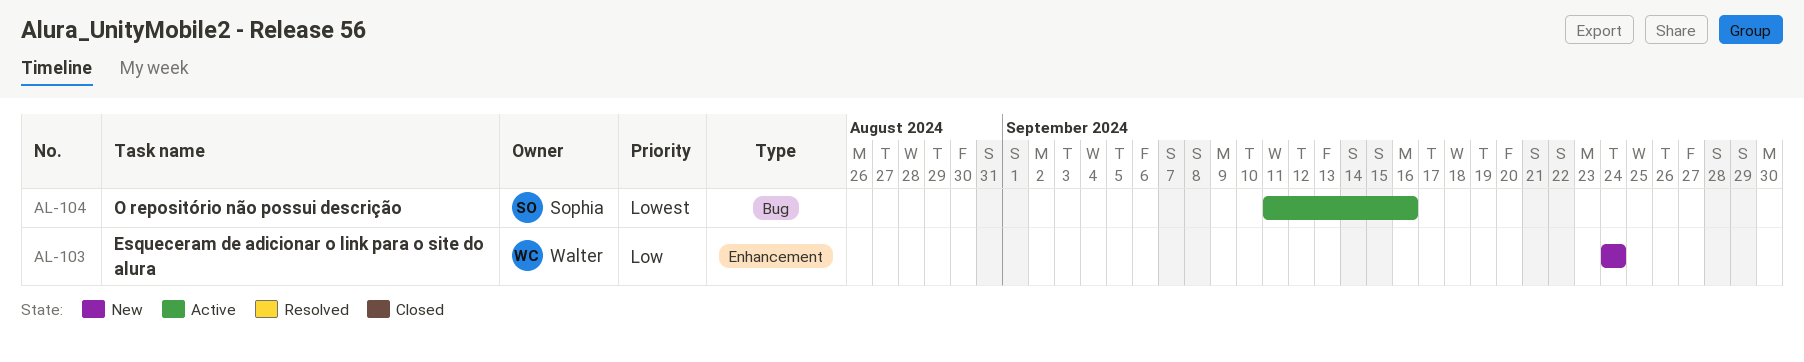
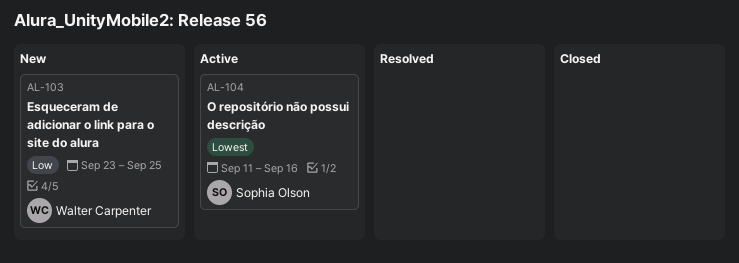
AL-103, start: Sep 24 -> Sep 23
AL-103, due: Sep 24 -> Sep 25

